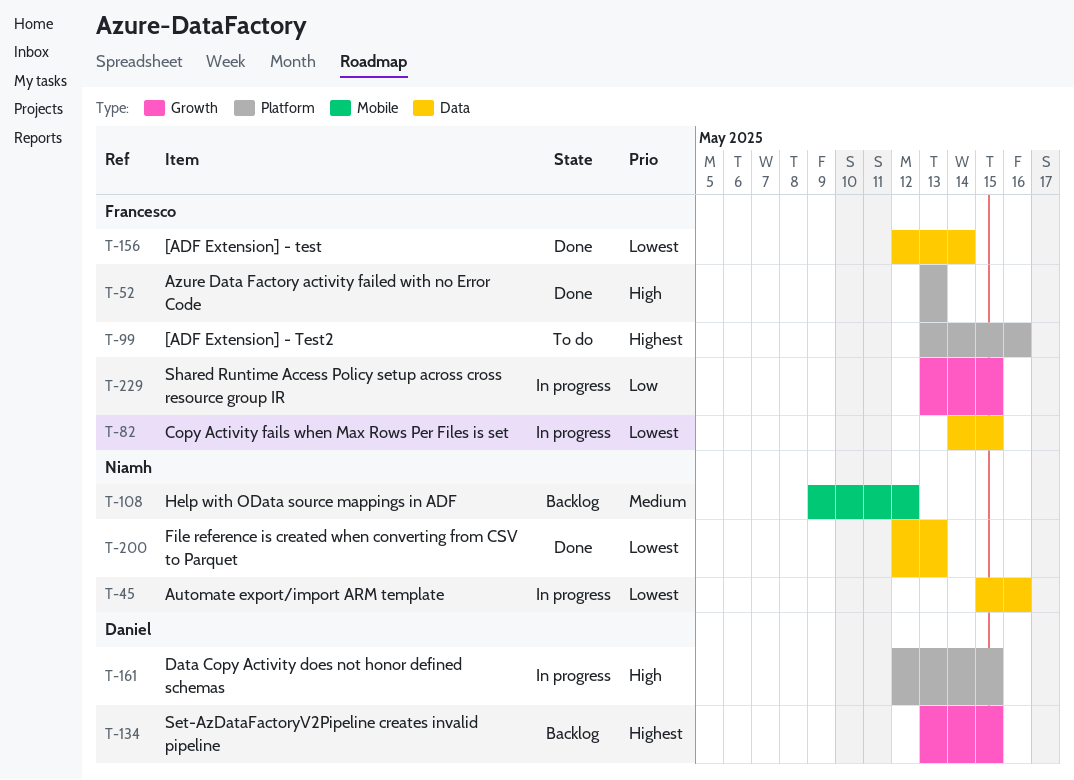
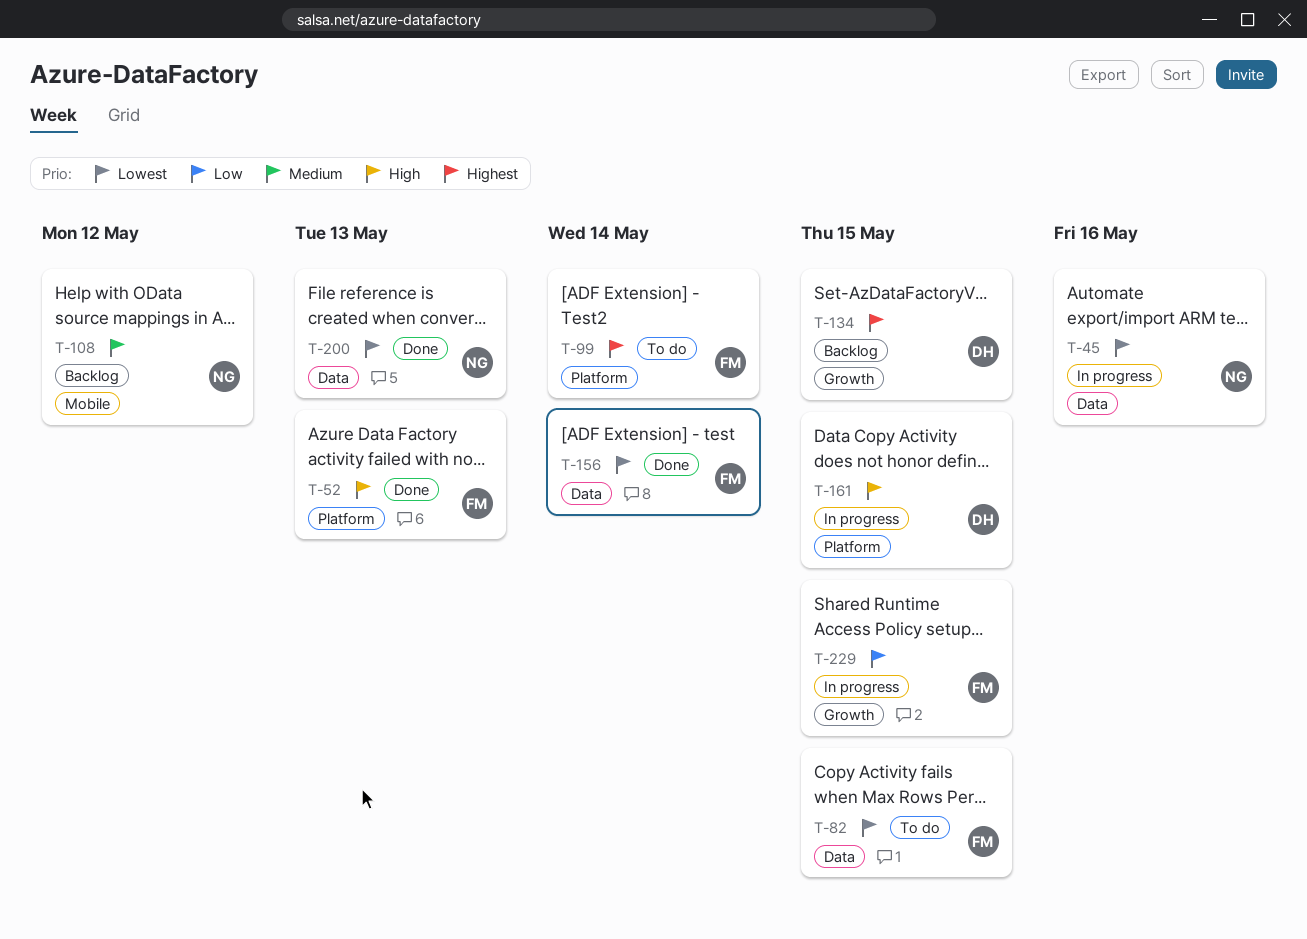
T-82, status: In progress -> To do
T-99, due: May 16 -> May 14

